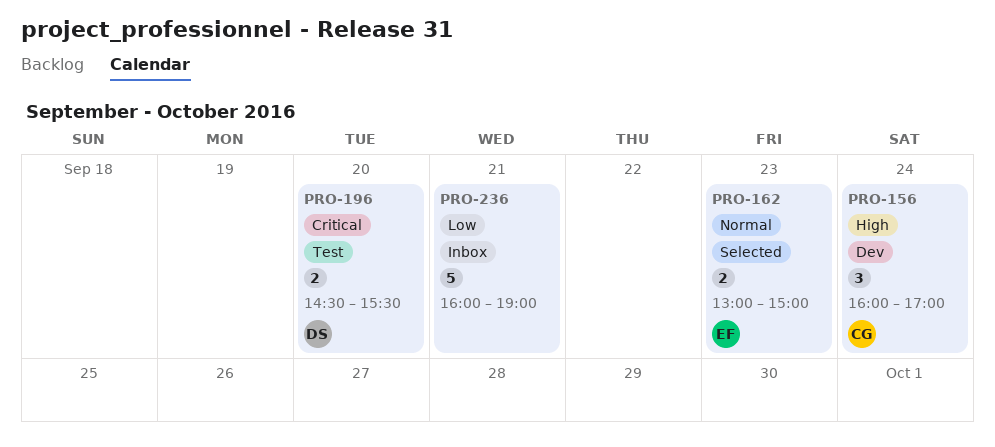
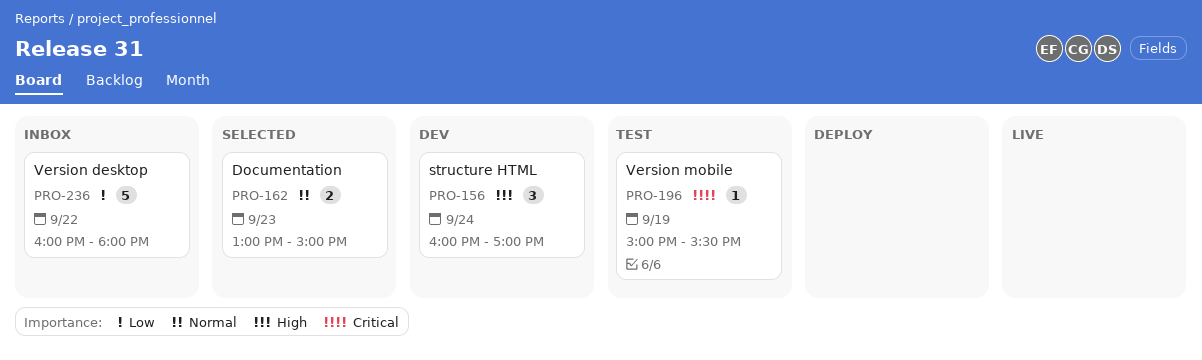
PRO-196, estimate: 2 -> 1
PRO-196, day: Sep 20 -> Sep 19
PRO-196, begins: 14:30 -> 15:00
PRO-236, day: Sep 21 -> Sep 22
PRO-236, ends: 19:00 -> 18:00

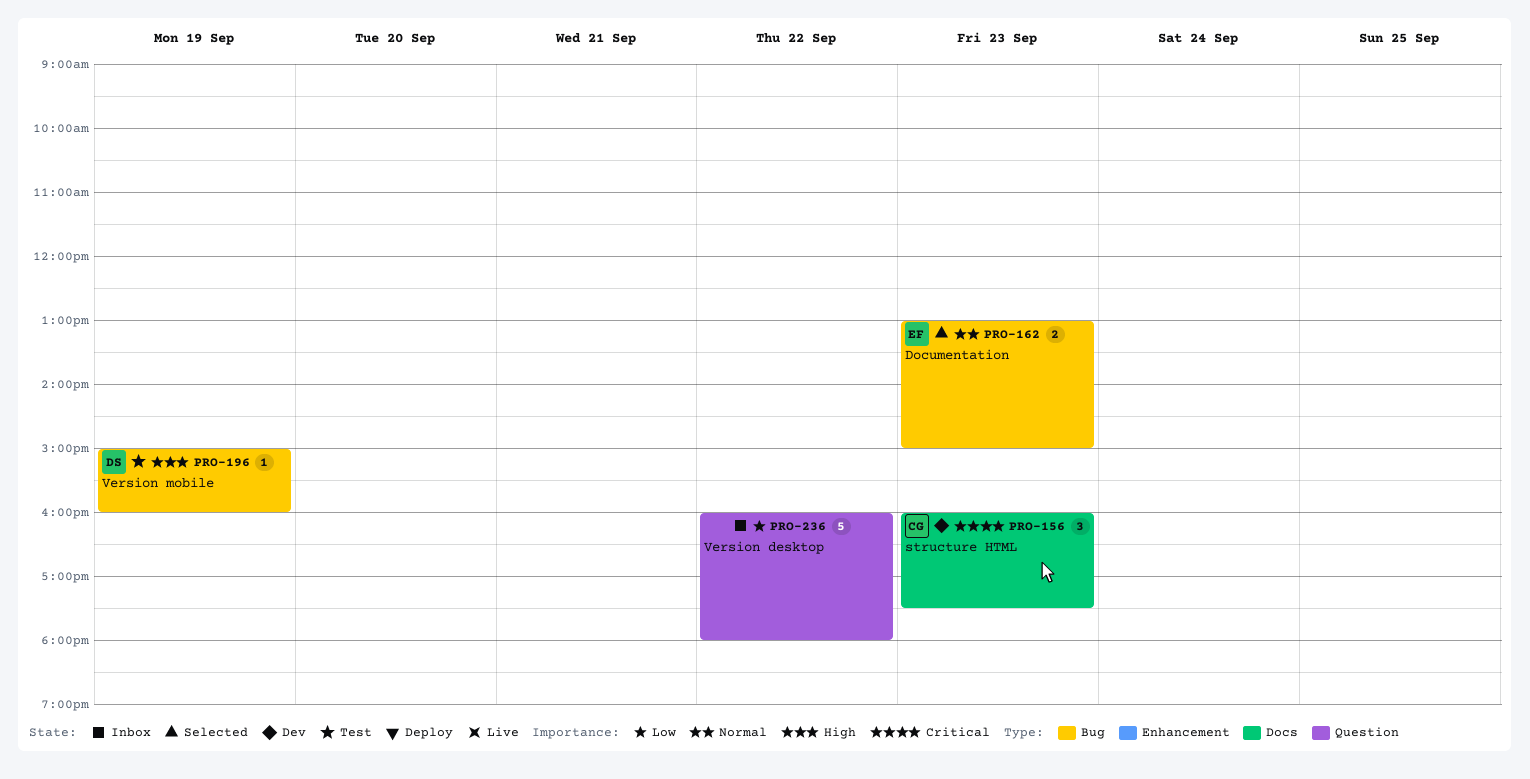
PRO-156, priority: High -> Critical
PRO-156, day: Sep 24 -> Sep 23
PRO-156, ends: 17:00 -> 17:30
PRO-196, priority: Critical -> High
PRO-196, ends: 15:30 -> 16:00

